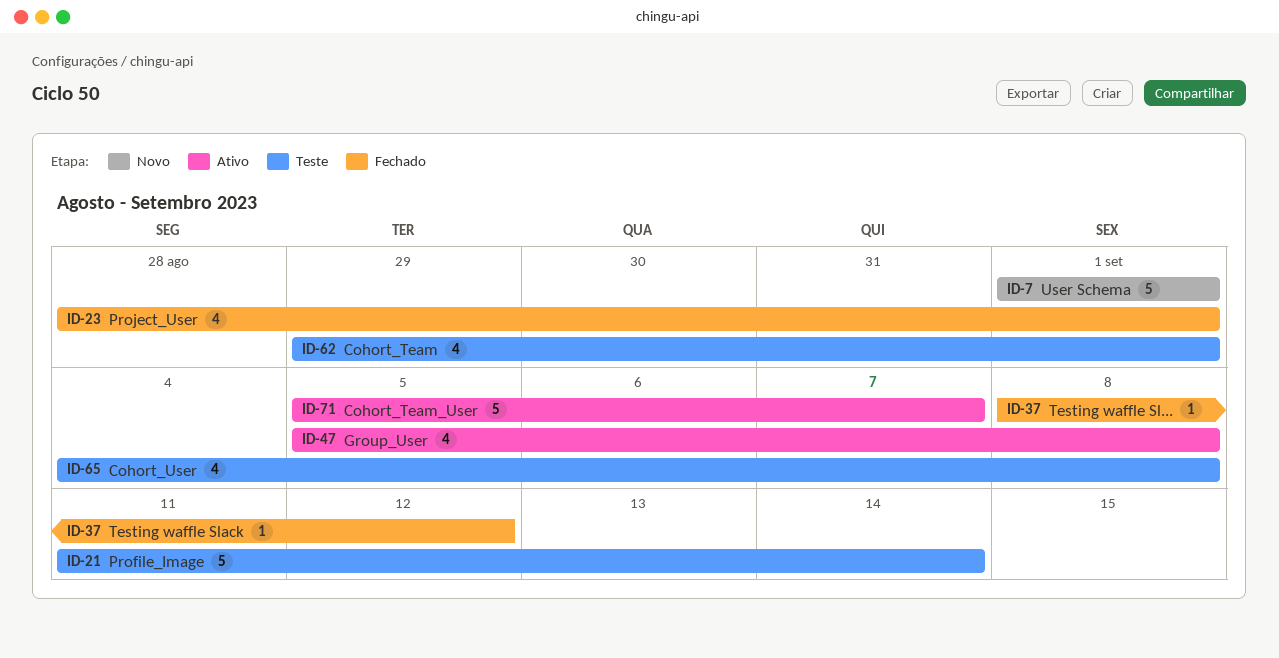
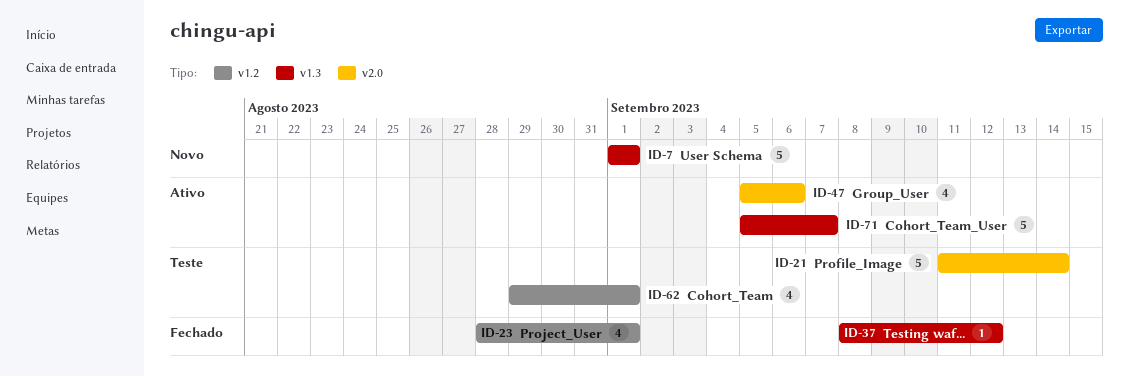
ID-47, due: Sep 8 -> Sep 6
ID-65: present -> none

